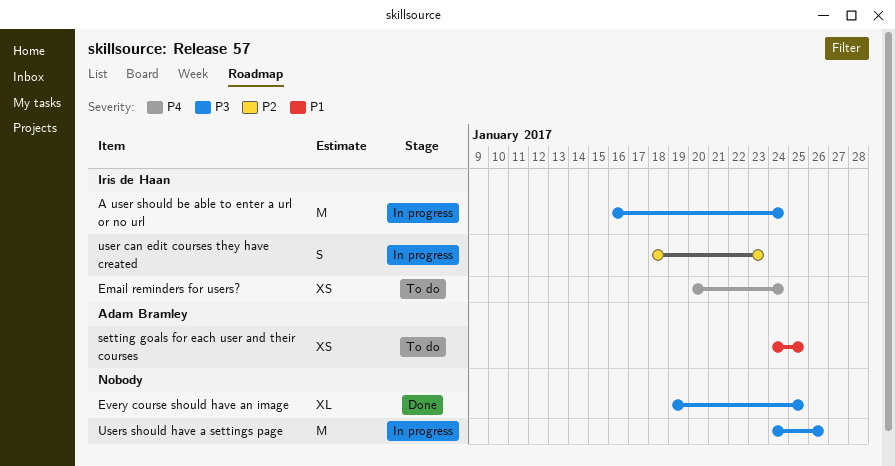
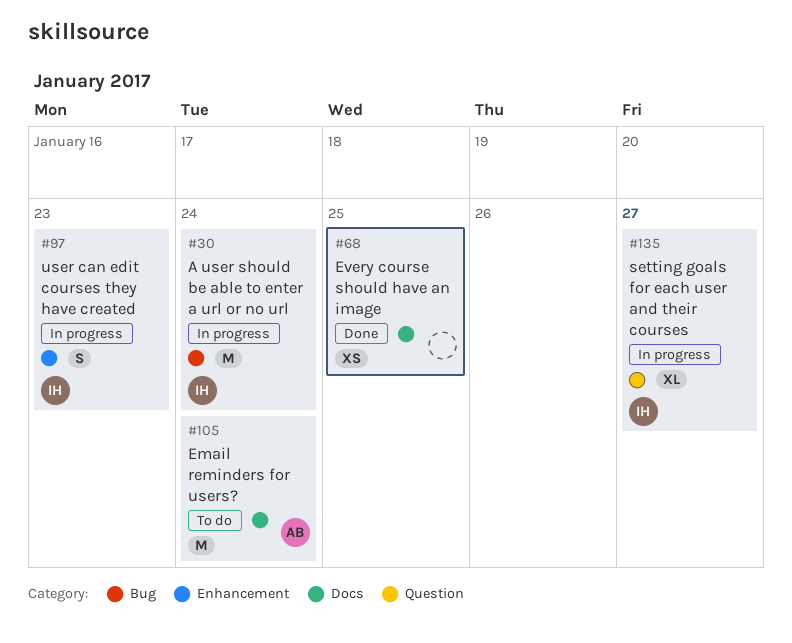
Email reminders for users?, owner: Iris de Haan -> Adam Bramley
Email reminders for users?, estimate: XS -> M
Every course should have an image, estimate: XL -> XS
setting goals for each user and their courses, status: To do -> In progress
setting goals for each user and their courses, owner: Adam Bramley -> Iris de Haan
setting goals for each user and their courses, estimate: XS -> XL
setting goals for each user and their courses, due: Jan 25 -> Jan 27
Users should have a settings page: present -> none

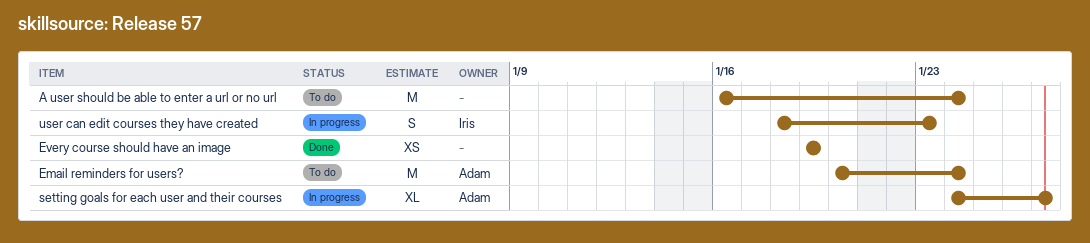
A user should be able to enter a url or no url, status: In progress -> To do
A user should be able to enter a url or no url, owner: Iris -> none
Every course should have an image, due: Jan 25 -> Jan 19
setting goals for each user and their courses, owner: Iris -> Adam

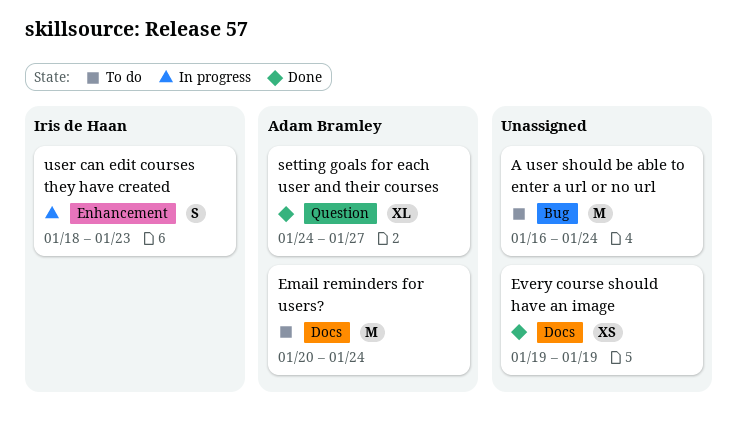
setting goals for each user and their courses, status: In progress -> Done

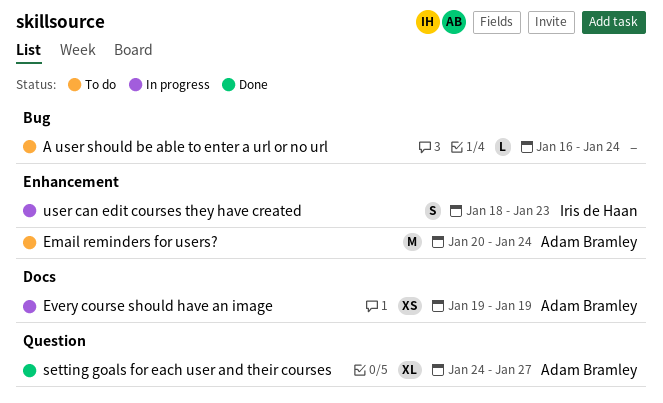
A user should be able to enter a url or no url, estimate: M -> L
Email reminders for users?, label: Docs -> Enhancement
Every course should have an image, status: Done -> In progress
Every course should have an image, owner: none -> Adam Bramley

